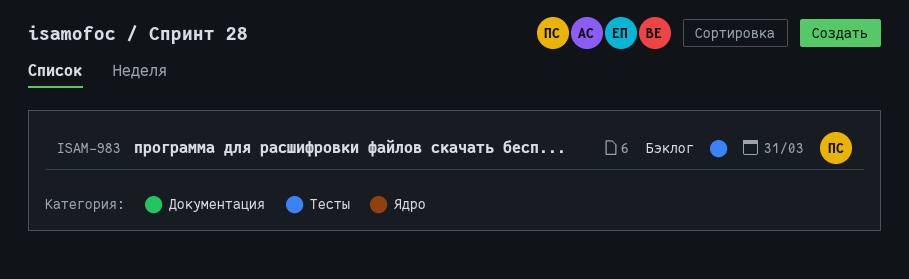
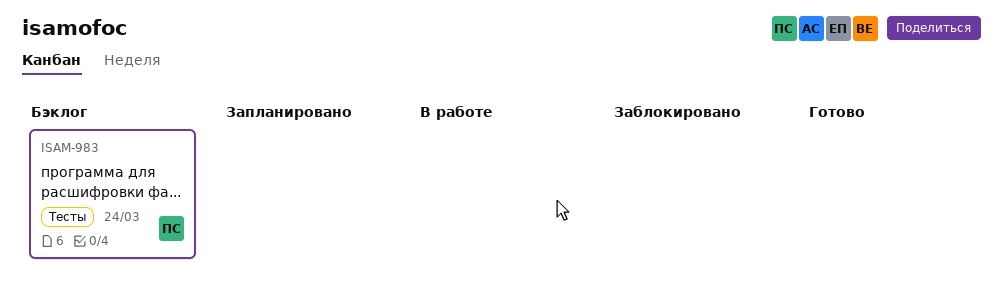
ISAM-983, due: Mar 31 -> Mar 24

